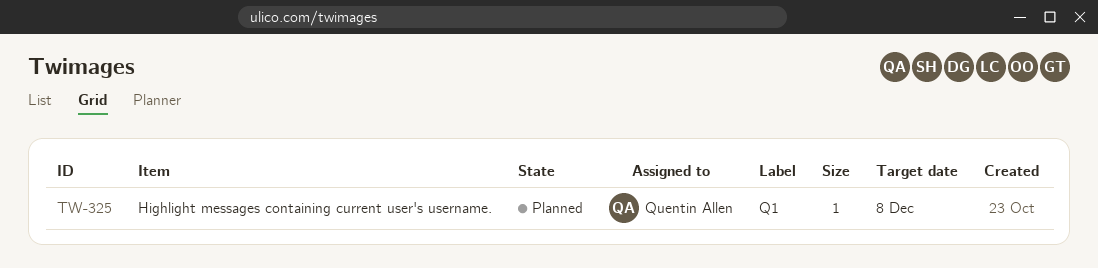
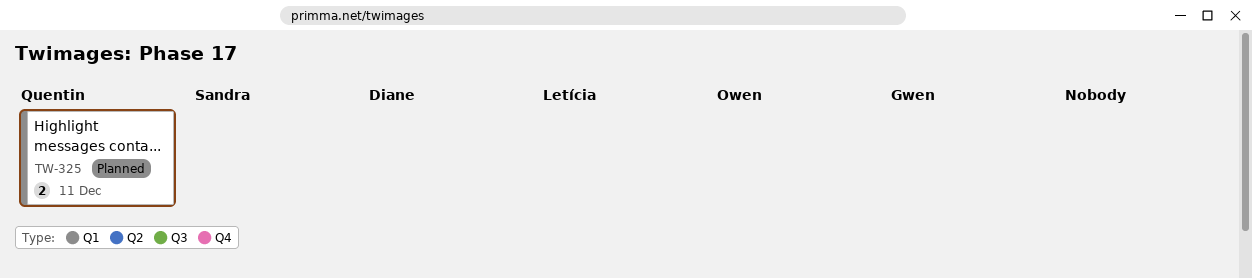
TW-325, estimate: 1 -> 2
TW-325, due: Dec 8 -> Dec 11

